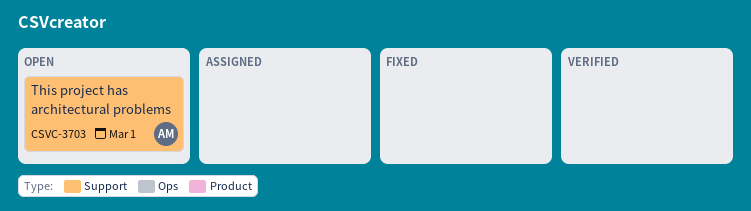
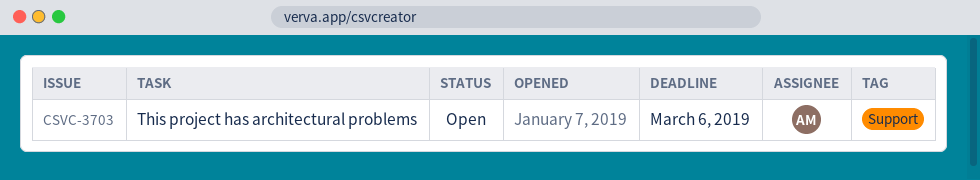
CSVC-3703, due: Mar 1 -> Mar 6

